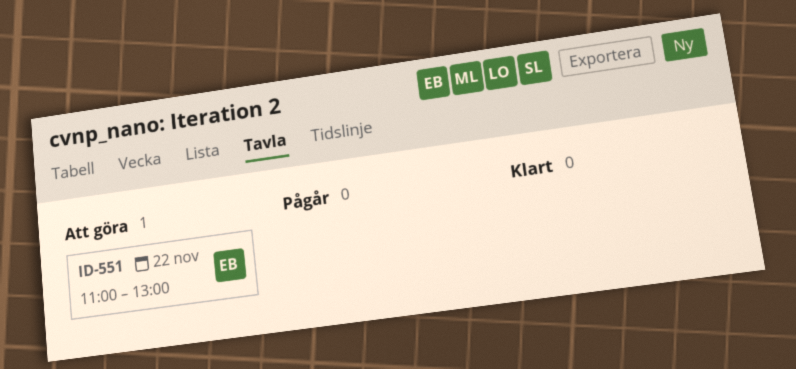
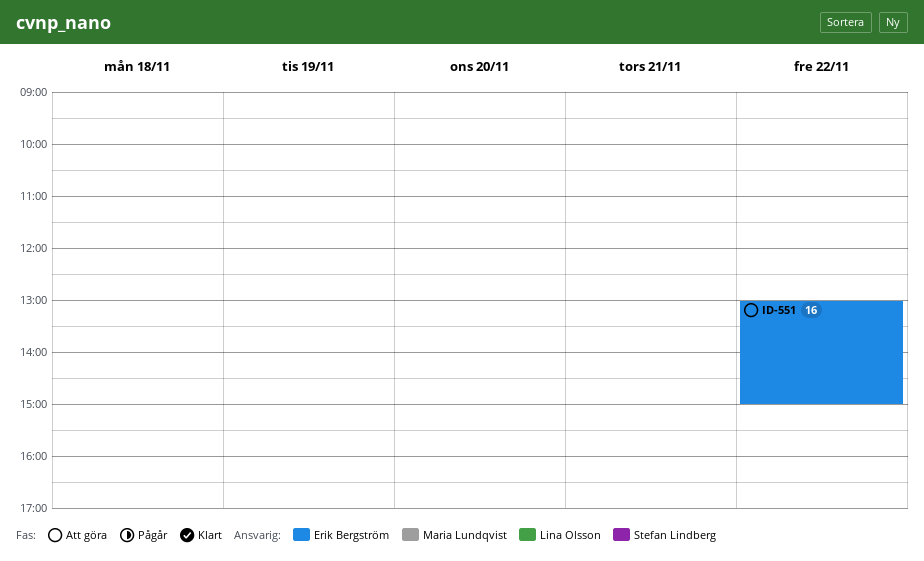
ID-551, begins: 11:00 -> 13:00
ID-551, ends: 13:00 -> 15:00

